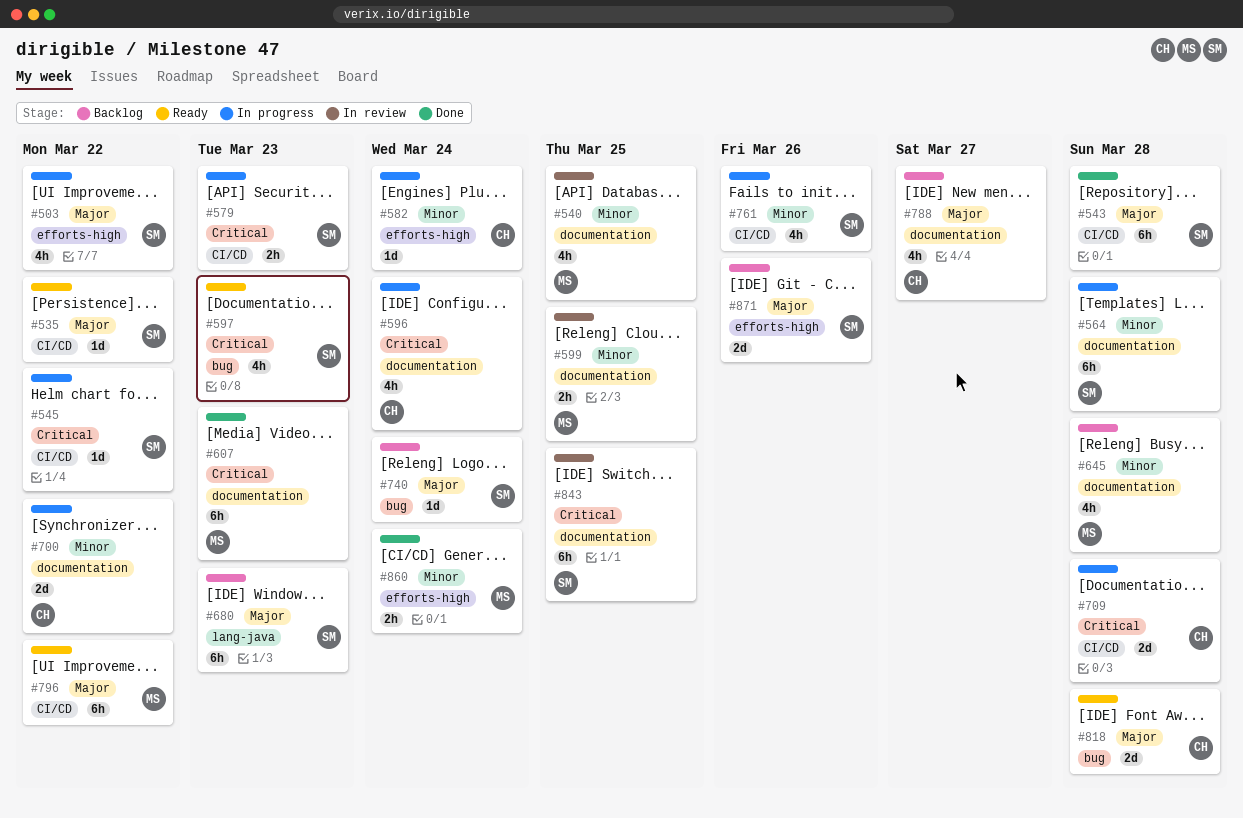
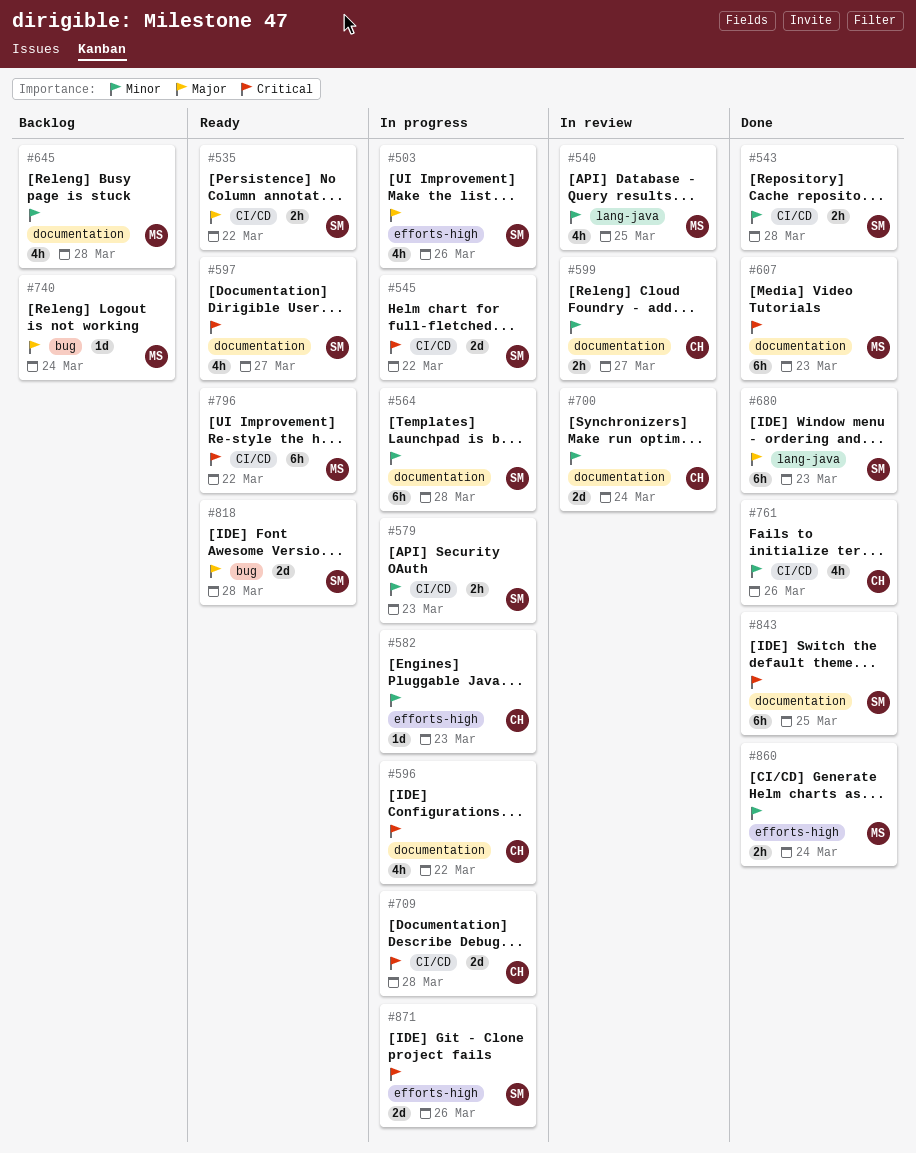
#503, due: Mar 22 -> Mar 26
#535, estimate: 1d -> 2h
#540, label: documentation -> lang-java
#543, priority: Major -> Minor
#543, estimate: 6h -> 2h
#545, estimate: 1d -> 2d
#579, priority: Critical -> Minor
#582, due: Mar 24 -> Mar 23
#596, due: Mar 24 -> Mar 22
#597, label: bug -> documentation
#597, due: Mar 23 -> Mar 27
#599, owner: MS -> CH
#599, due: Mar 25 -> Mar 27
#680, status: Backlog -> Done
#700, status: In progress -> In review
#700, due: Mar 22 -> Mar 24
#740, owner: SM -> MS
#761, status: In progress -> Done
#761, owner: SM -> CH
#788: present -> none
#796, priority: Major -> Critical
#818, owner: CH -> SM
#843, status: In review -> Done
#871, status: Backlog -> In progress
#871, priority: Major -> Critical

